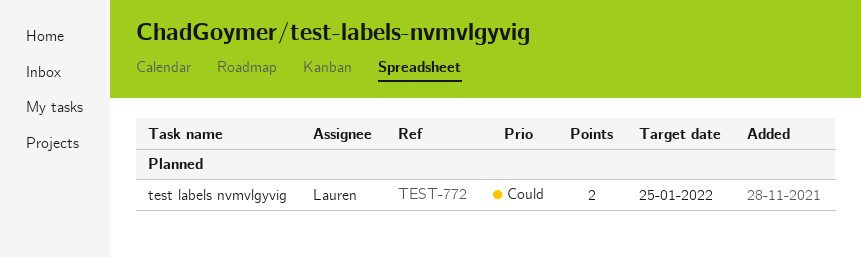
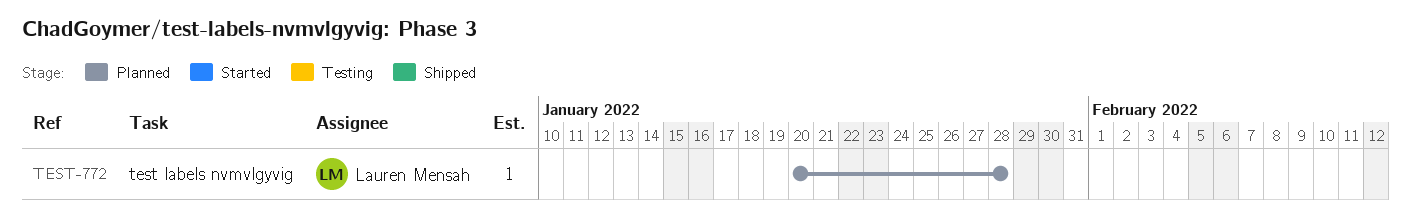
TEST-772, estimate: 2 -> 1
TEST-772, due: Jan 25 -> Jan 28

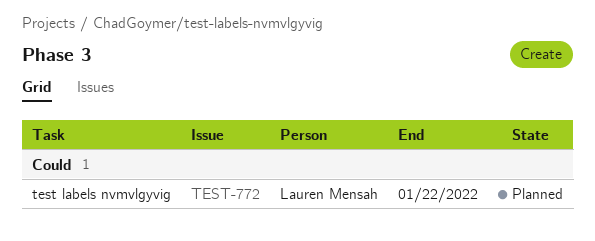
TEST-772, due: Jan 28 -> Jan 22

